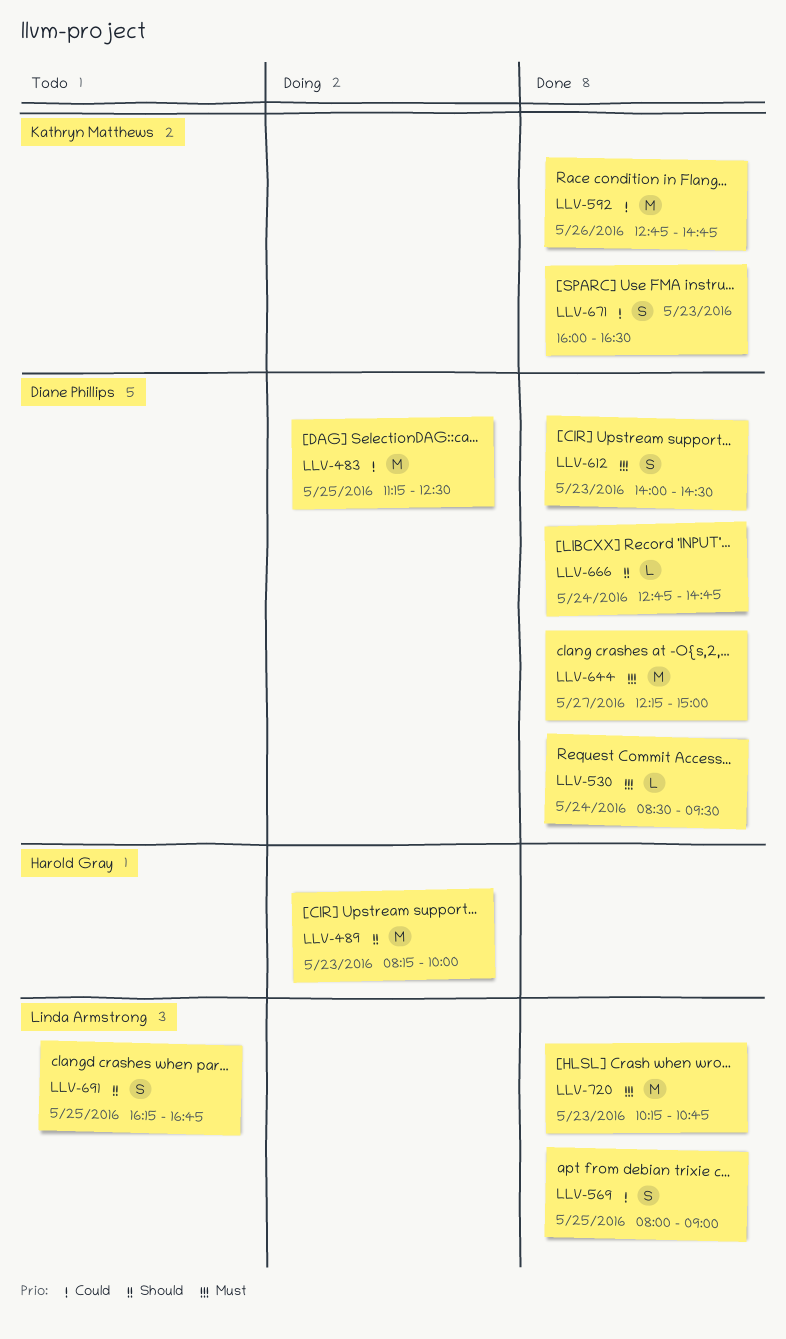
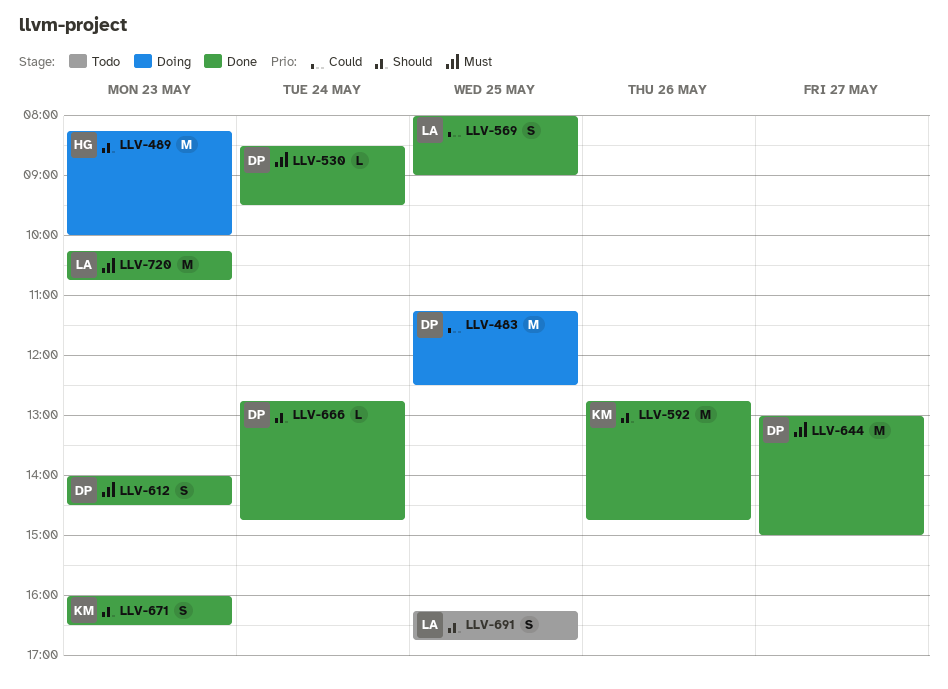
LLV-592, priority: Could -> Should
LLV-644, begins: 12:15 -> 13:00
LLV-671, priority: Could -> Should

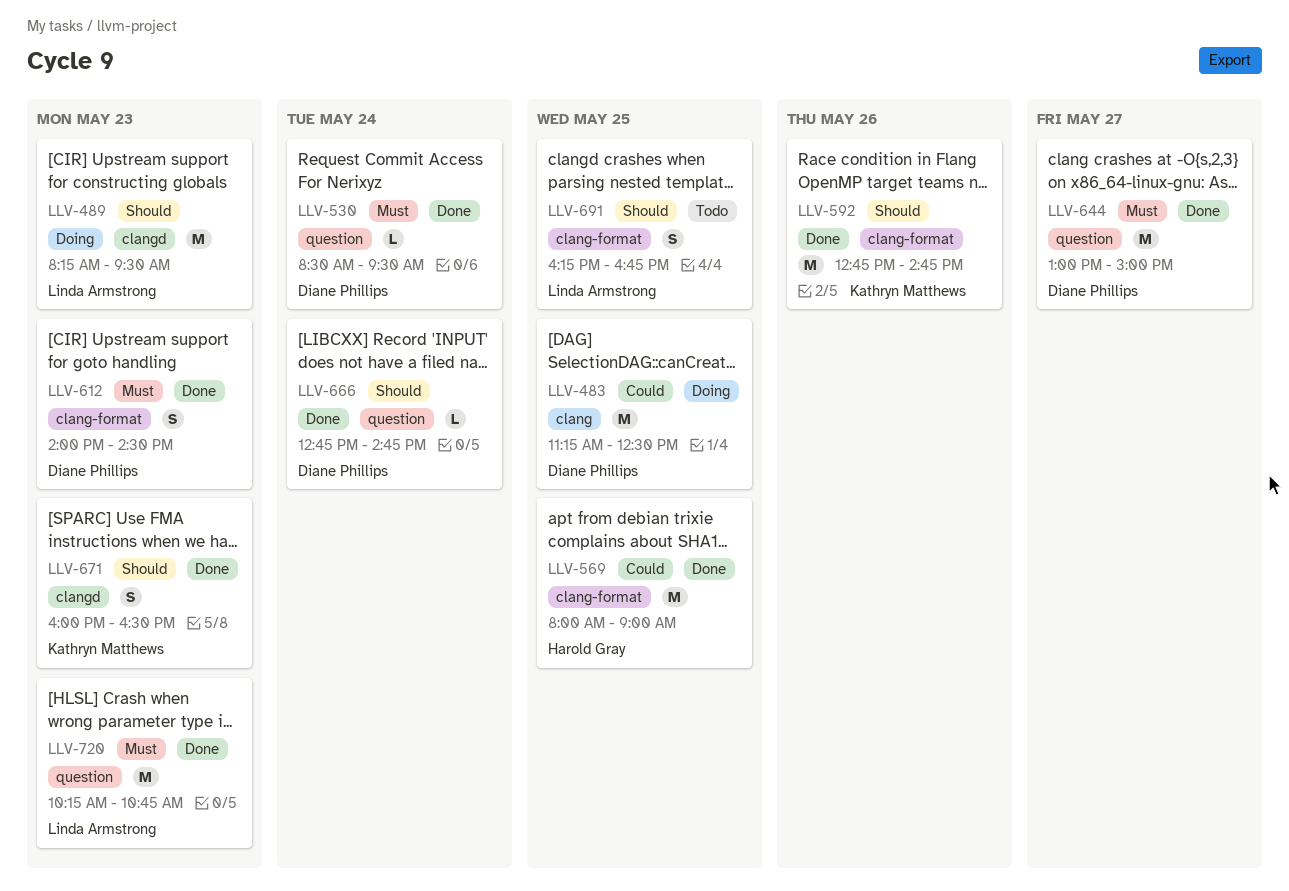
LLV-489, owner: Harold Gray -> Linda Armstrong
LLV-489, ends: 10:00 -> 09:30
LLV-569, owner: Linda Armstrong -> Harold Gray
LLV-569, estimate: S -> M

